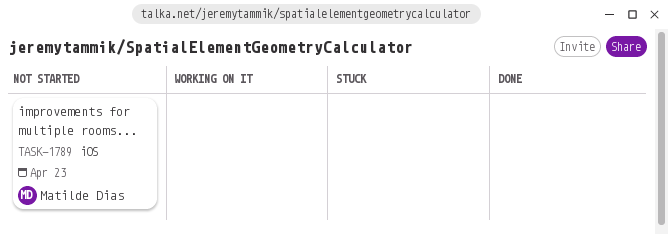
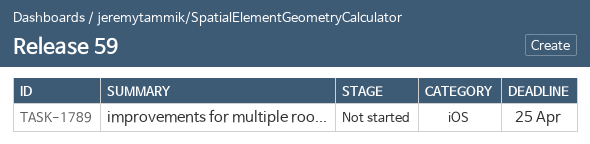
TASK-1789, due: Apr 23 -> Apr 25

